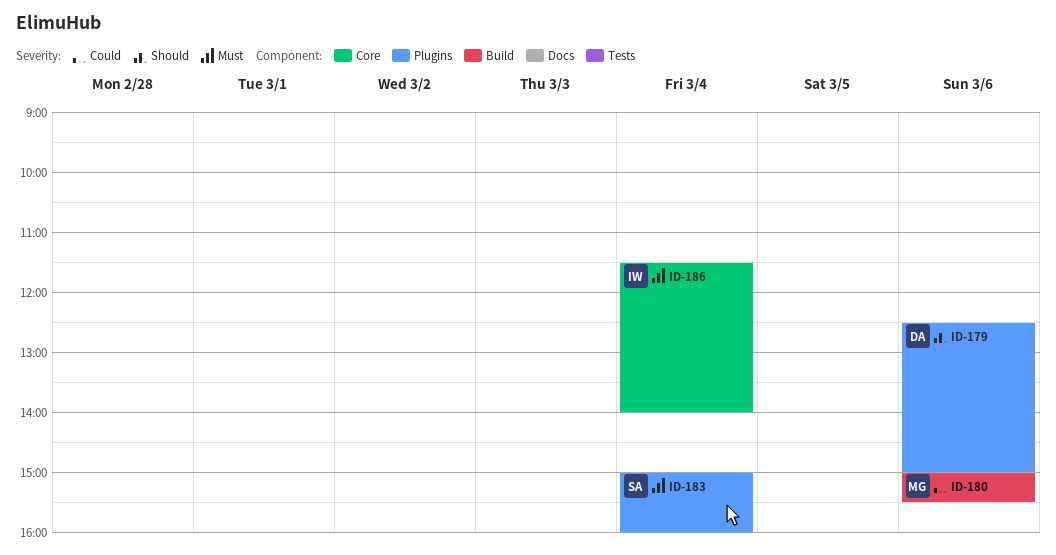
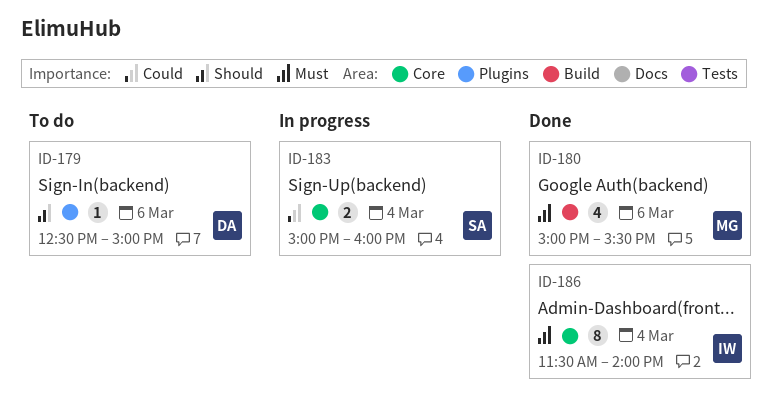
ID-180, priority: Could -> Must
ID-183, priority: Must -> Could
ID-183, label: Plugins -> Core

